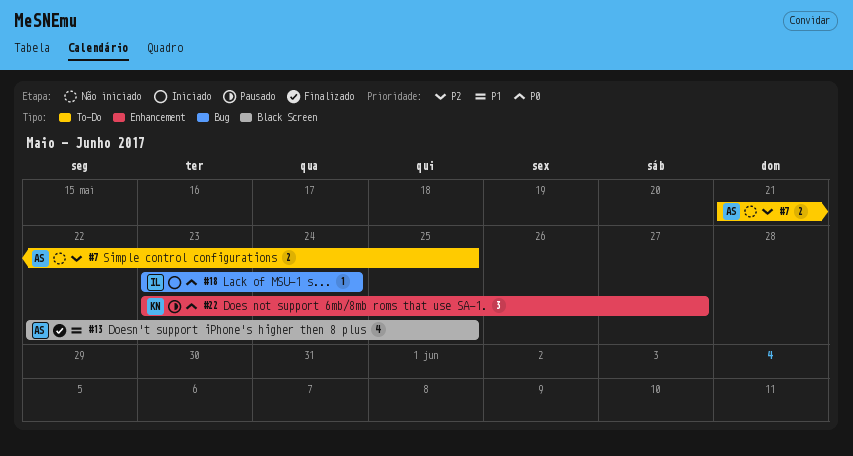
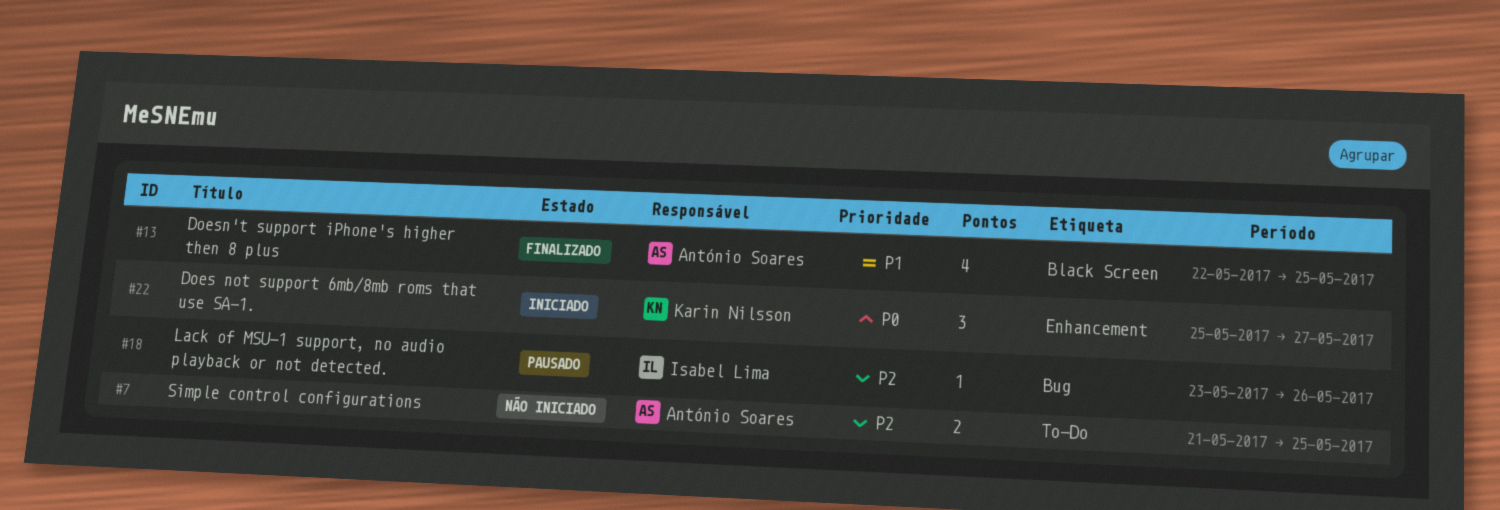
#18, status: Iniciado -> Pausado
#18, priority: P0 -> P2
#18, due: May 24 -> May 26
#22, status: Pausado -> Iniciado
#22, start: May 23 -> May 25

